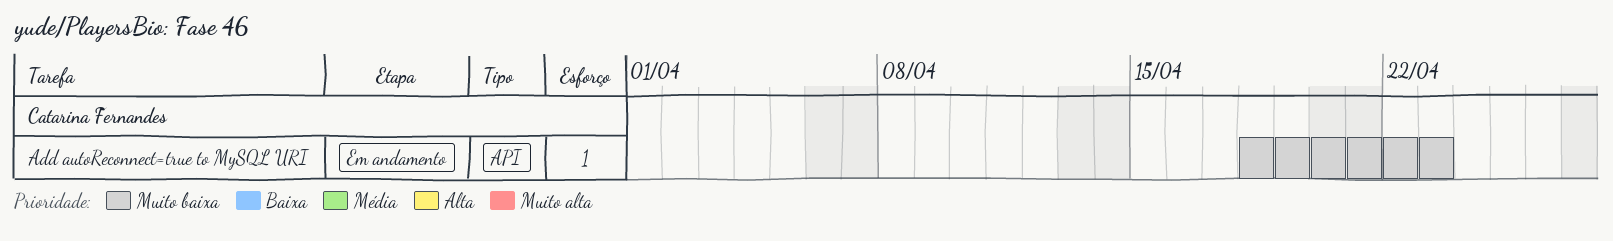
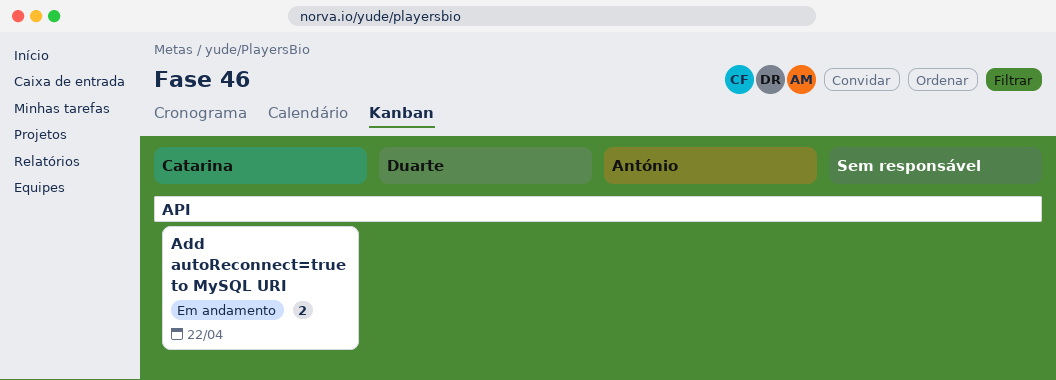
Add autoReconnect=true to MySQL URI, estimate: 1 -> 2
Add autoReconnect=true to MySQL URI, due: Apr 23 -> Apr 22

